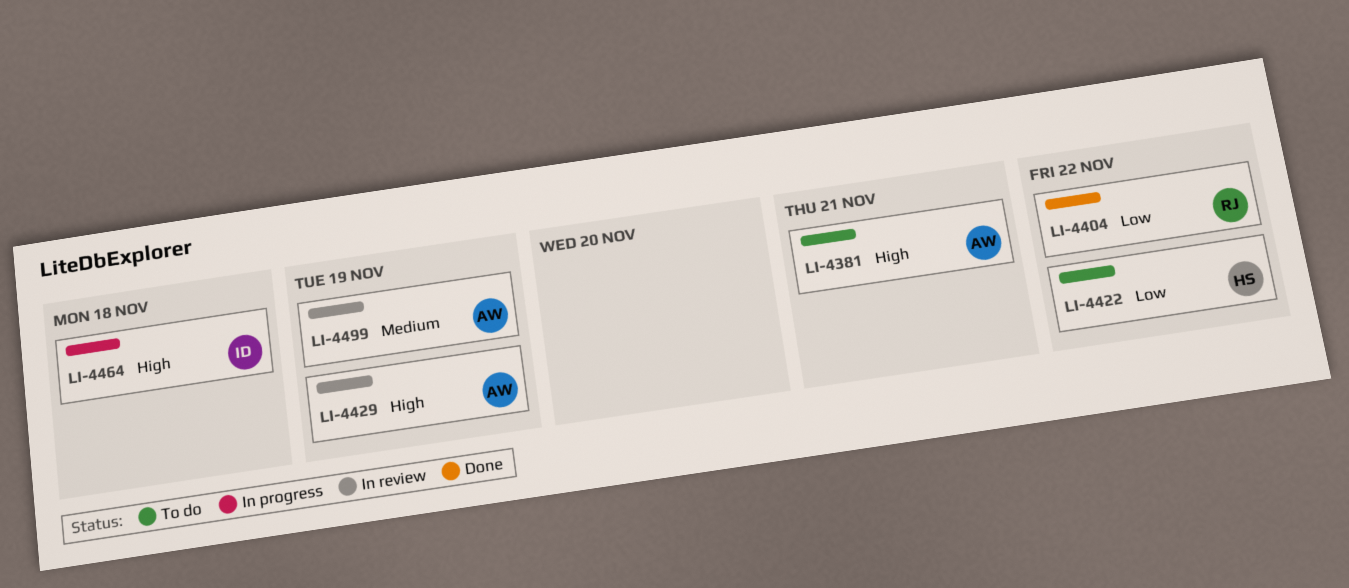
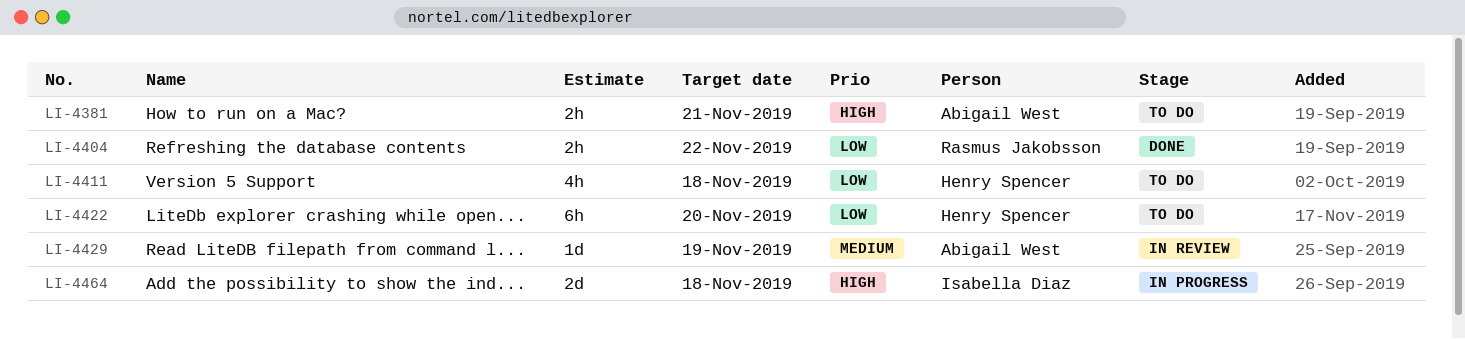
LI-4411: none -> present
LI-4422, due: Nov 22 -> Nov 20
LI-4429, priority: High -> Medium
LI-4499: present -> none

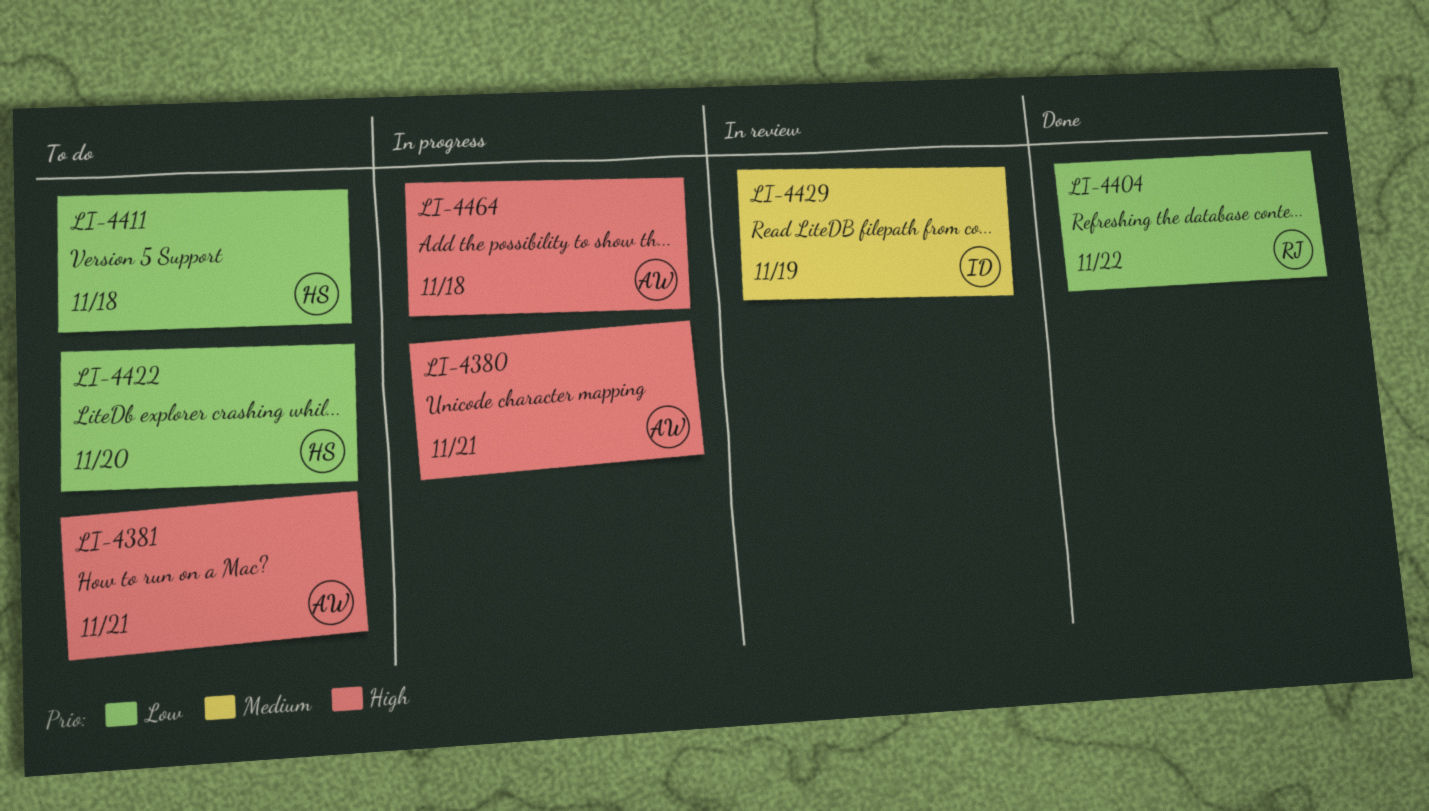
LI-4380: none -> present
LI-4429, owner: Abigail West -> Isabella Diaz
LI-4464, owner: Isabella Diaz -> Abigail West

